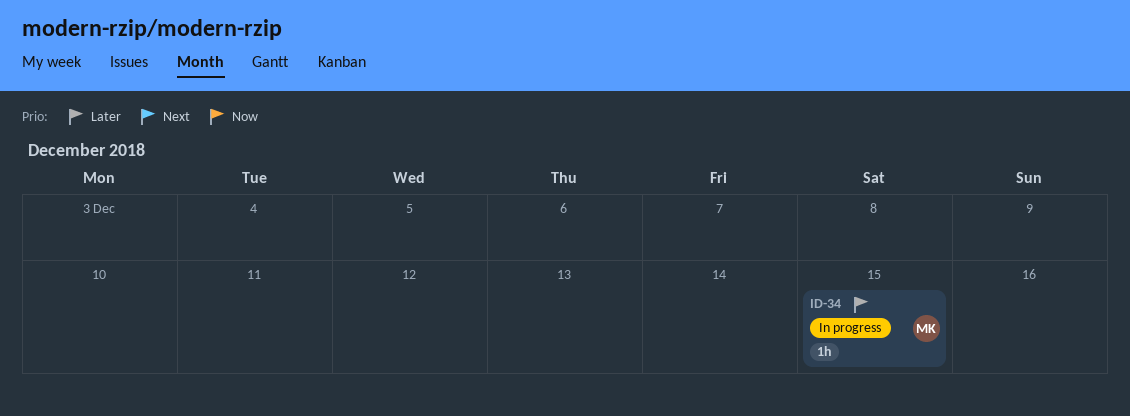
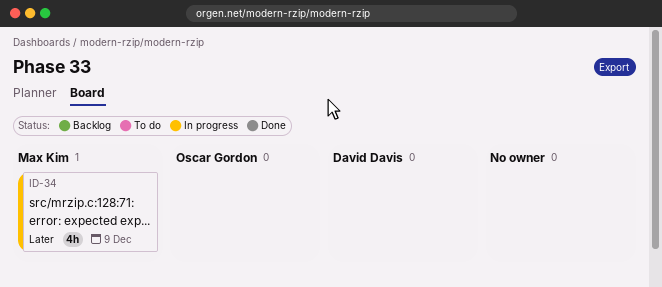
ID-34, estimate: 1h -> 4h
ID-34, due: Dec 15 -> Dec 9

